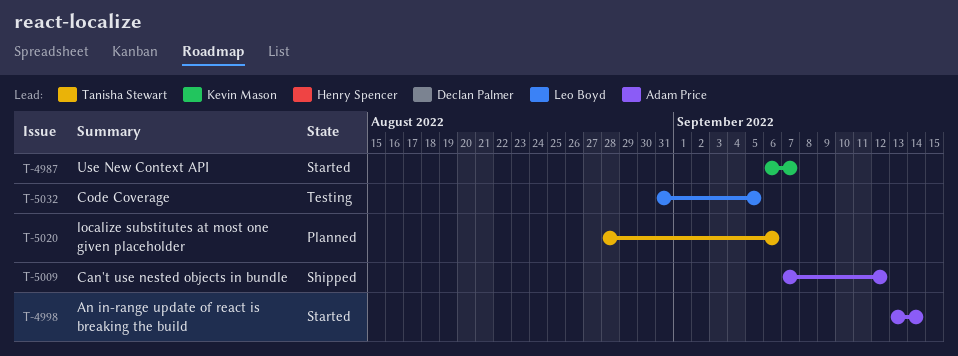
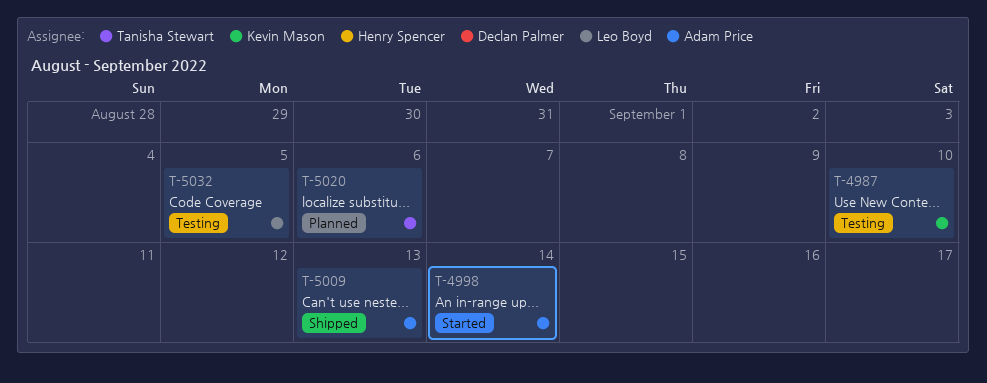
T-4987, status: Started -> Testing
T-4987, due: Sep 7 -> Sep 10
T-5009, due: Sep 12 -> Sep 13

